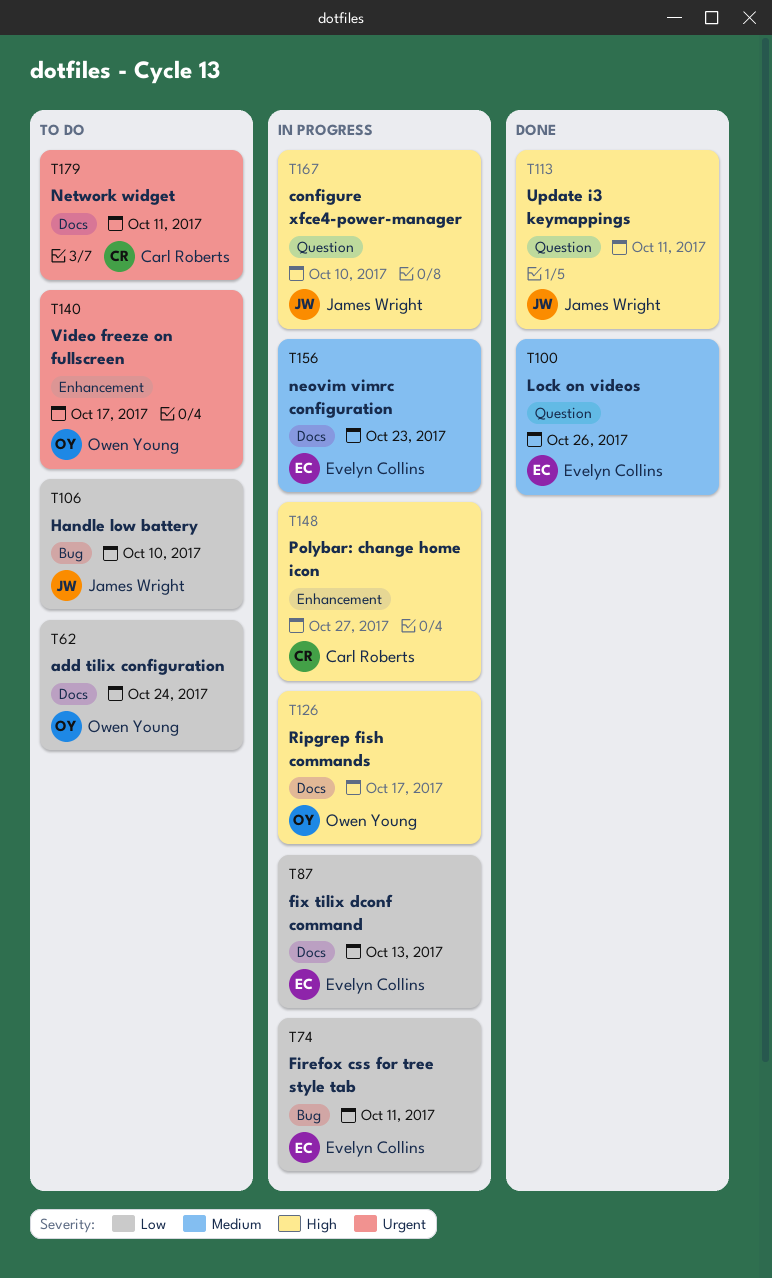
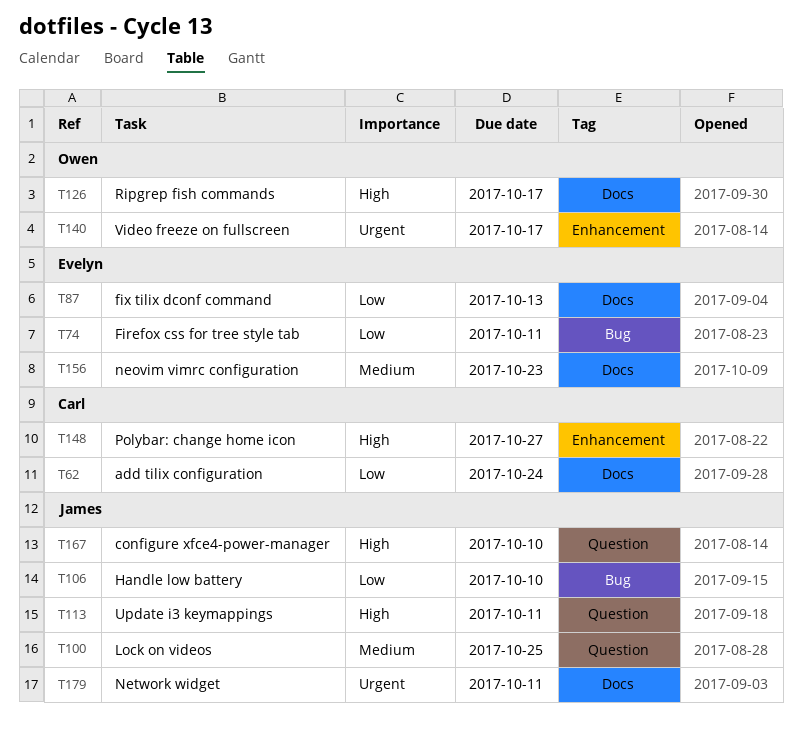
T62, owner: Owen Young -> Carl Roberts
T100, owner: Evelyn Collins -> James Wright
T100, due: Oct 26 -> Oct 25
T179, owner: Carl Roberts -> James Wright

